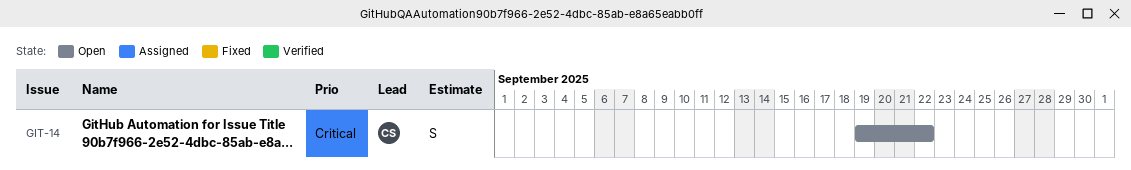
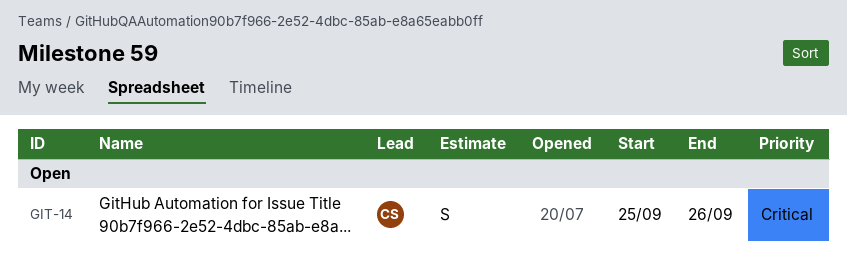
GIT-14, start: Sep 19 -> Sep 25
GIT-14, due: Sep 22 -> Sep 26

